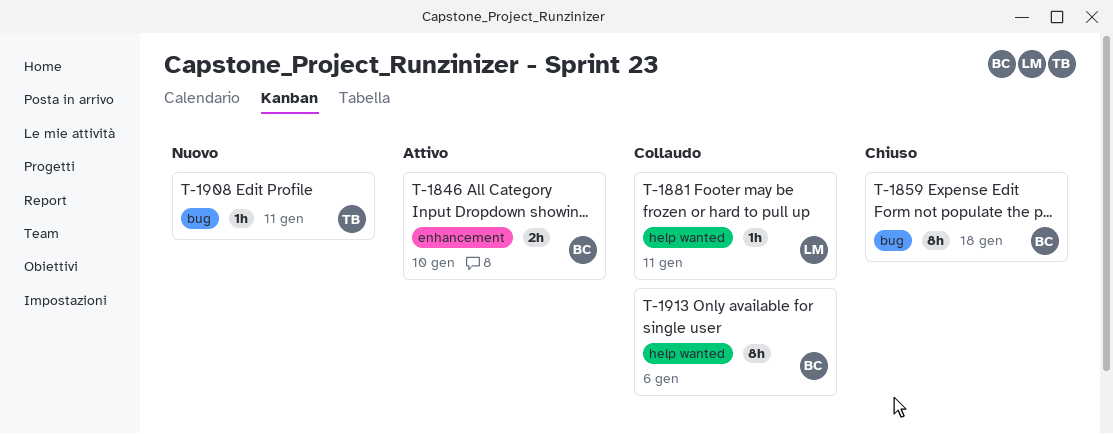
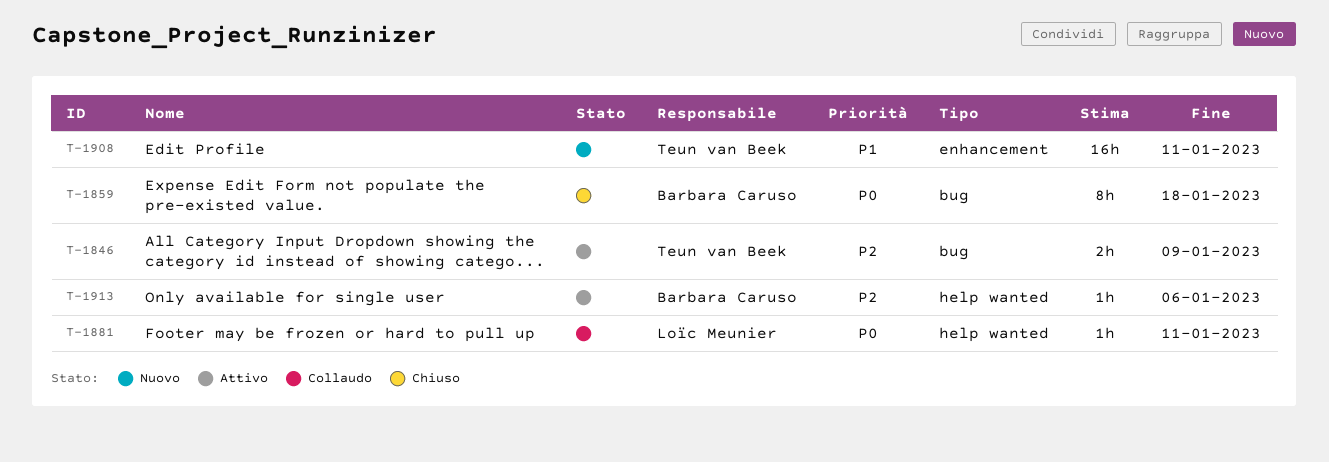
T-1846, owner: Barbara Caruso -> Teun van Beek
T-1846, label: enhancement -> bug
T-1846, due: Jan 10 -> Jan 9
T-1908, label: bug -> enhancement
T-1908, estimate: 1h -> 16h
T-1913, status: Collaudo -> Attivo
T-1913, estimate: 8h -> 1h

